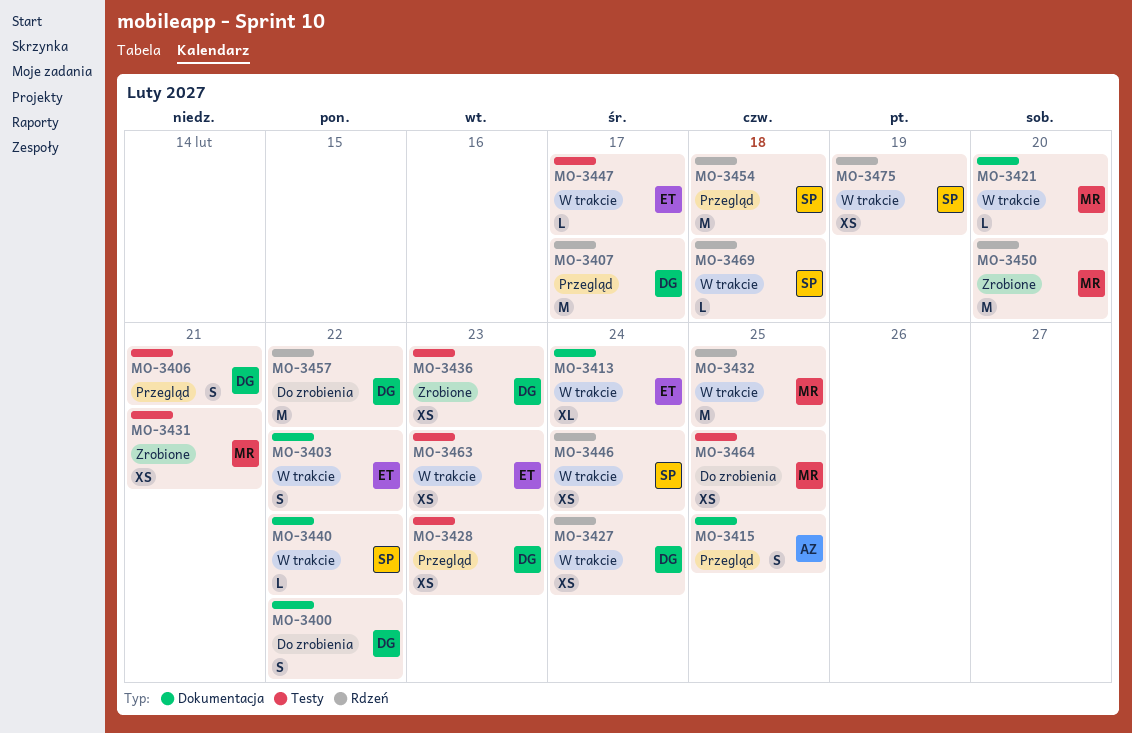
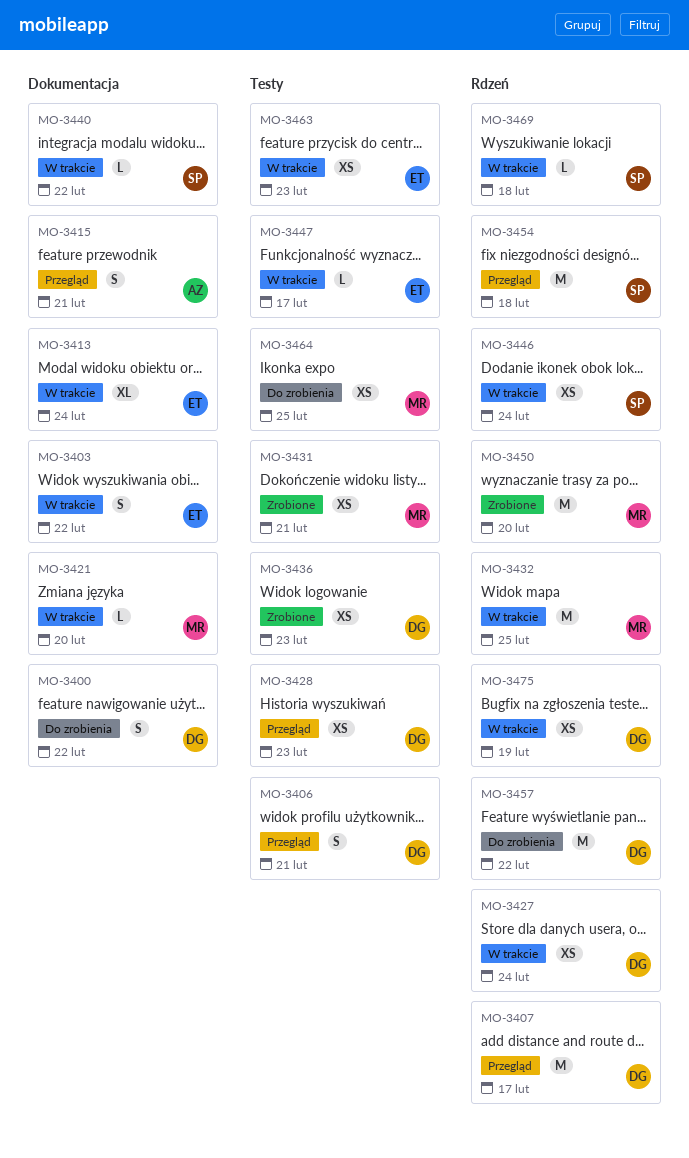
MO-3415, due: Feb 25 -> Feb 21
MO-3475, owner: SP -> DG

